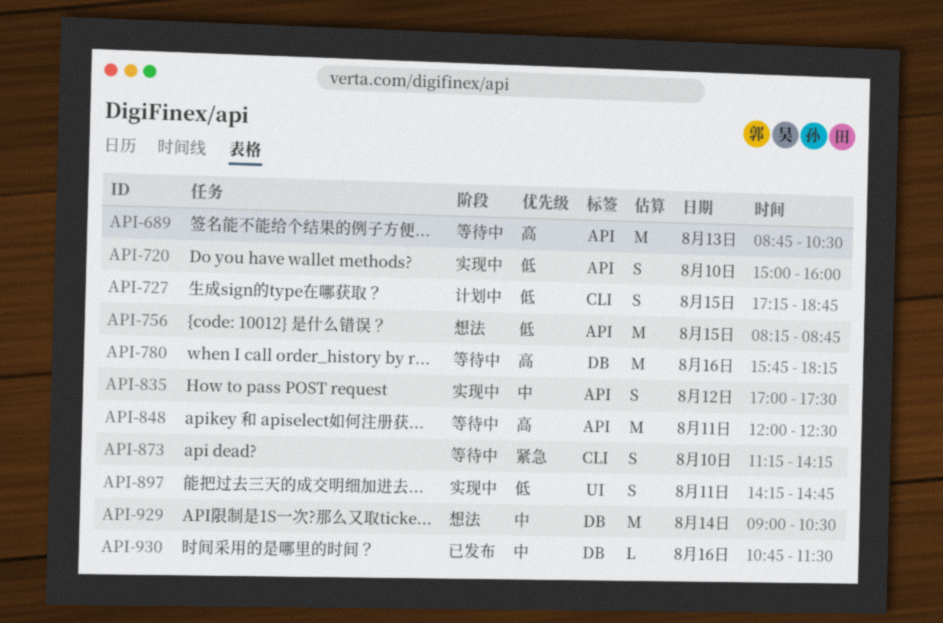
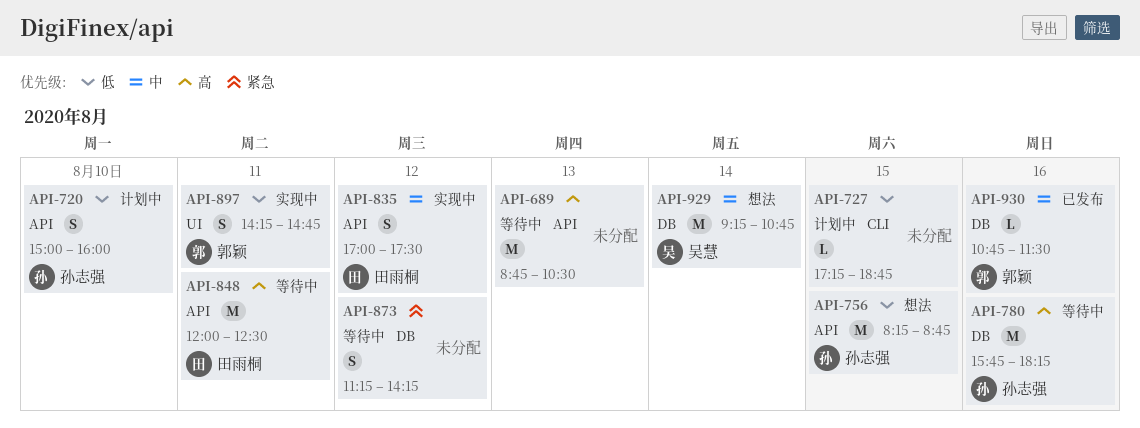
API-720, status: 实现中 -> 计划中
API-727, estimate: S -> L
API-873, label: CLI -> DB
API-873, day: Aug 10 -> Aug 12
API-929, begins: 09:00 -> 09:15
API-929, ends: 10:30 -> 10:45

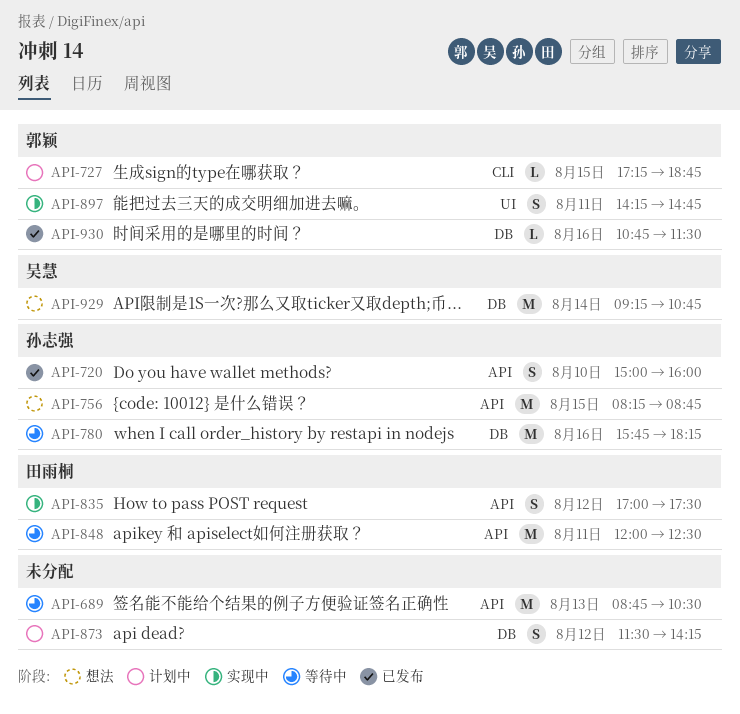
API-720, status: 计划中 -> 已发布
API-727, owner: none -> 郭颖
API-873, status: 等待中 -> 计划中
API-873, begins: 11:15 -> 11:30

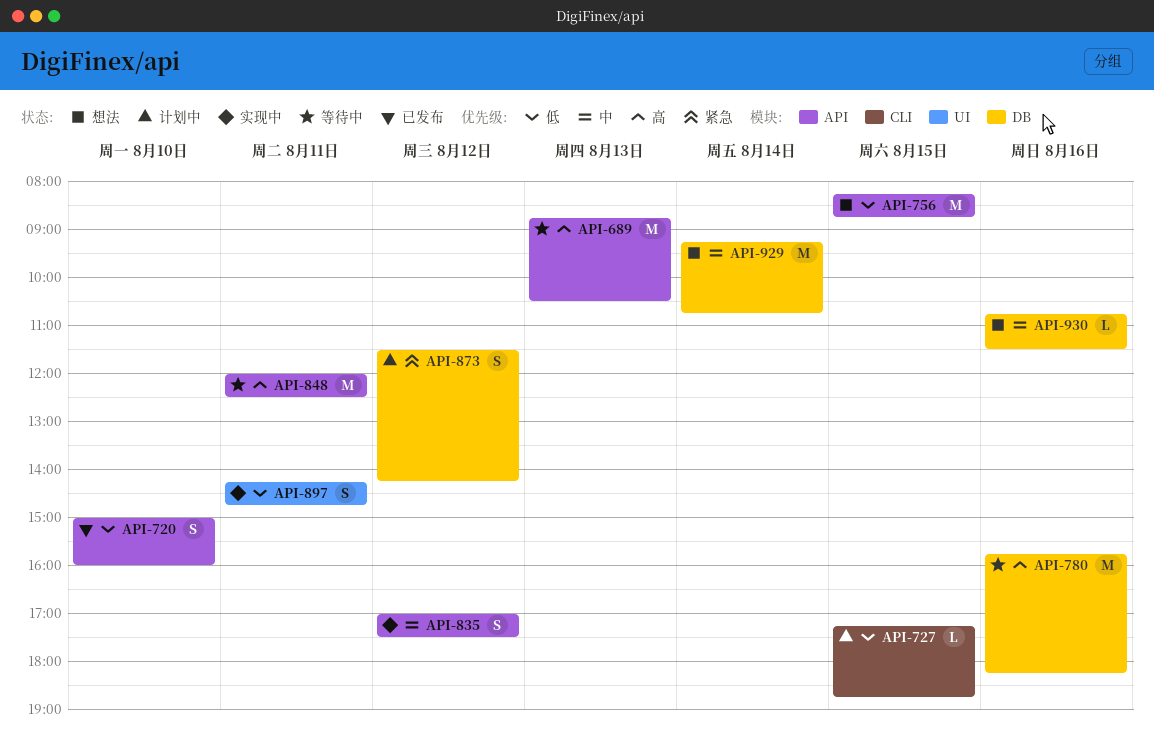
API-930, status: 已发布 -> 想法

